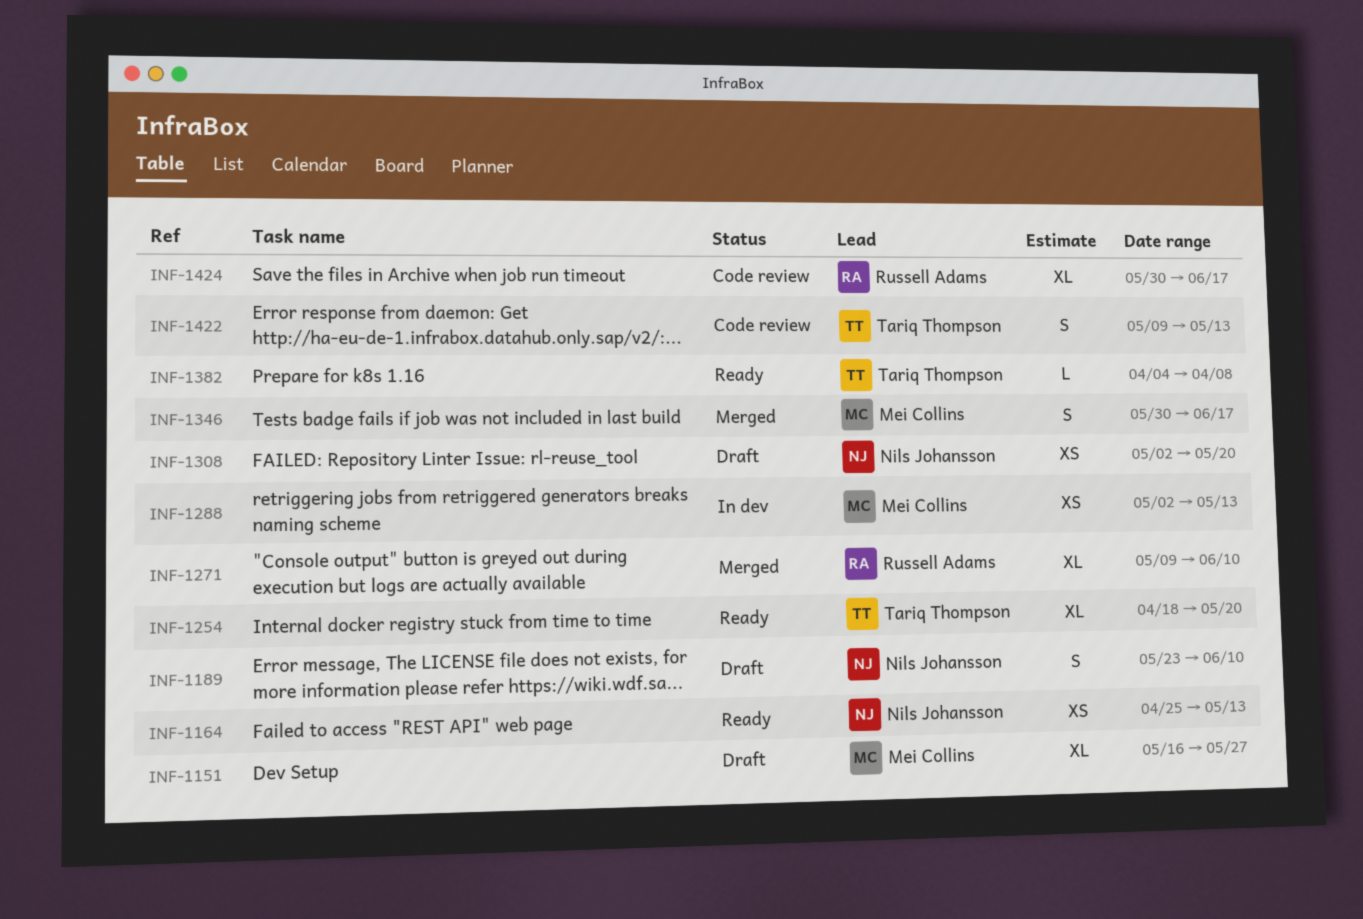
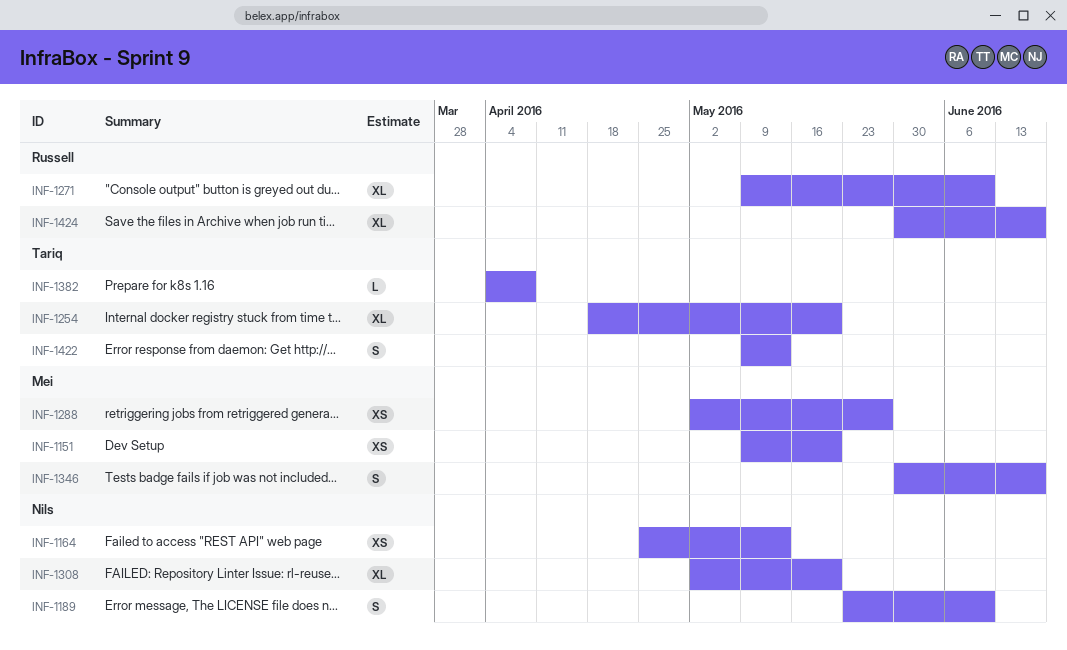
INF-1151, estimate: XL -> XS
INF-1151, start: May 16 -> May 9
INF-1151, due: May 27 -> May 20
INF-1288, due: May 13 -> May 27
INF-1308, estimate: XS -> XL

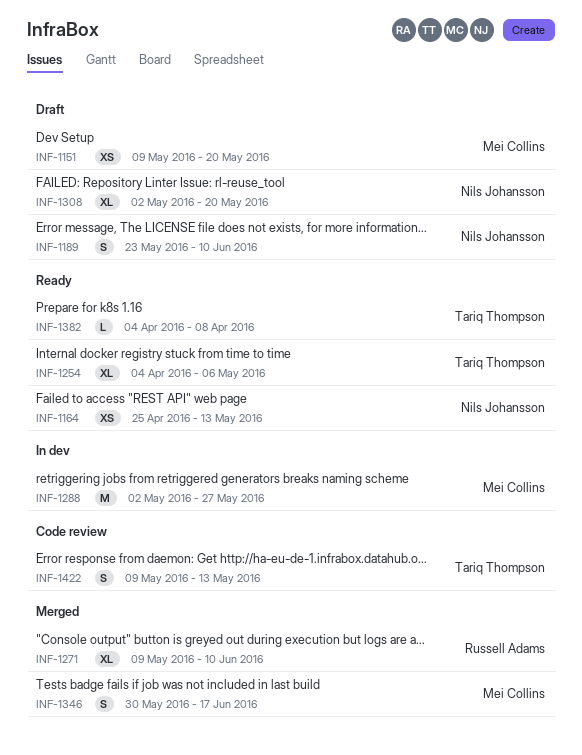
INF-1254, start: Apr 18 -> Apr 4
INF-1254, due: May 20 -> May 6
INF-1288, estimate: XS -> M
INF-1424: present -> none

